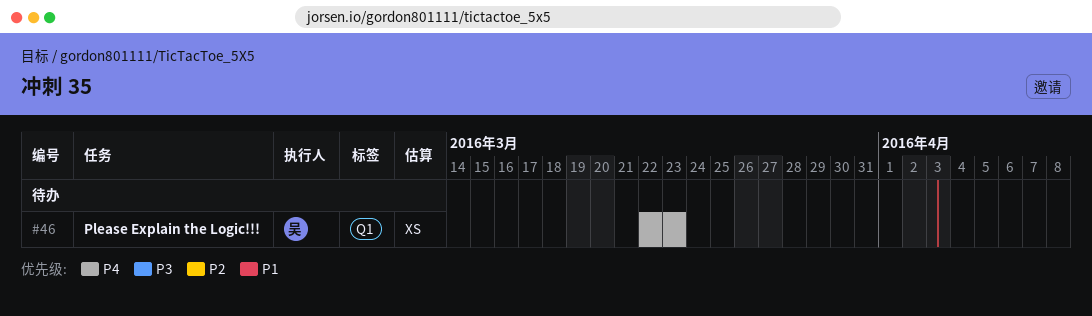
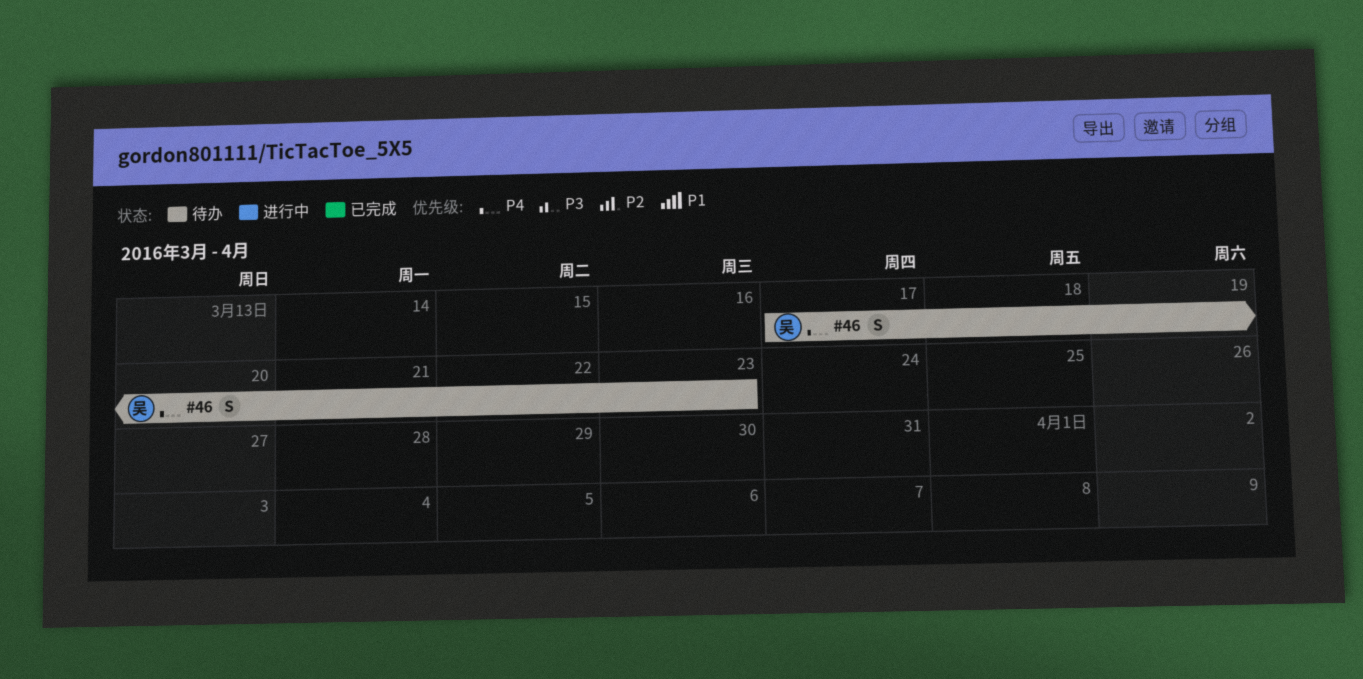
#46, estimate: XS -> S
#46, start: Mar 22 -> Mar 17

